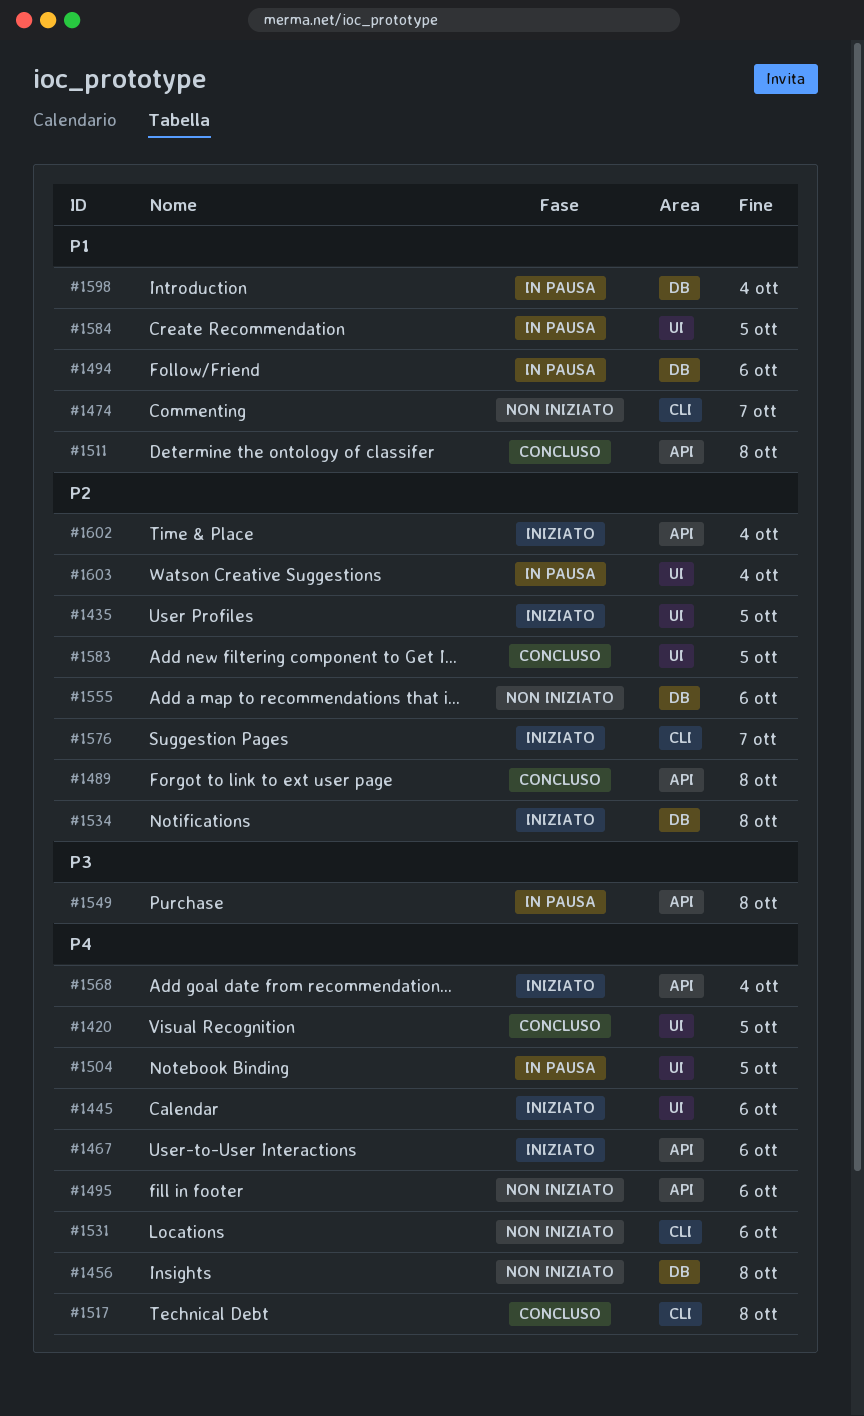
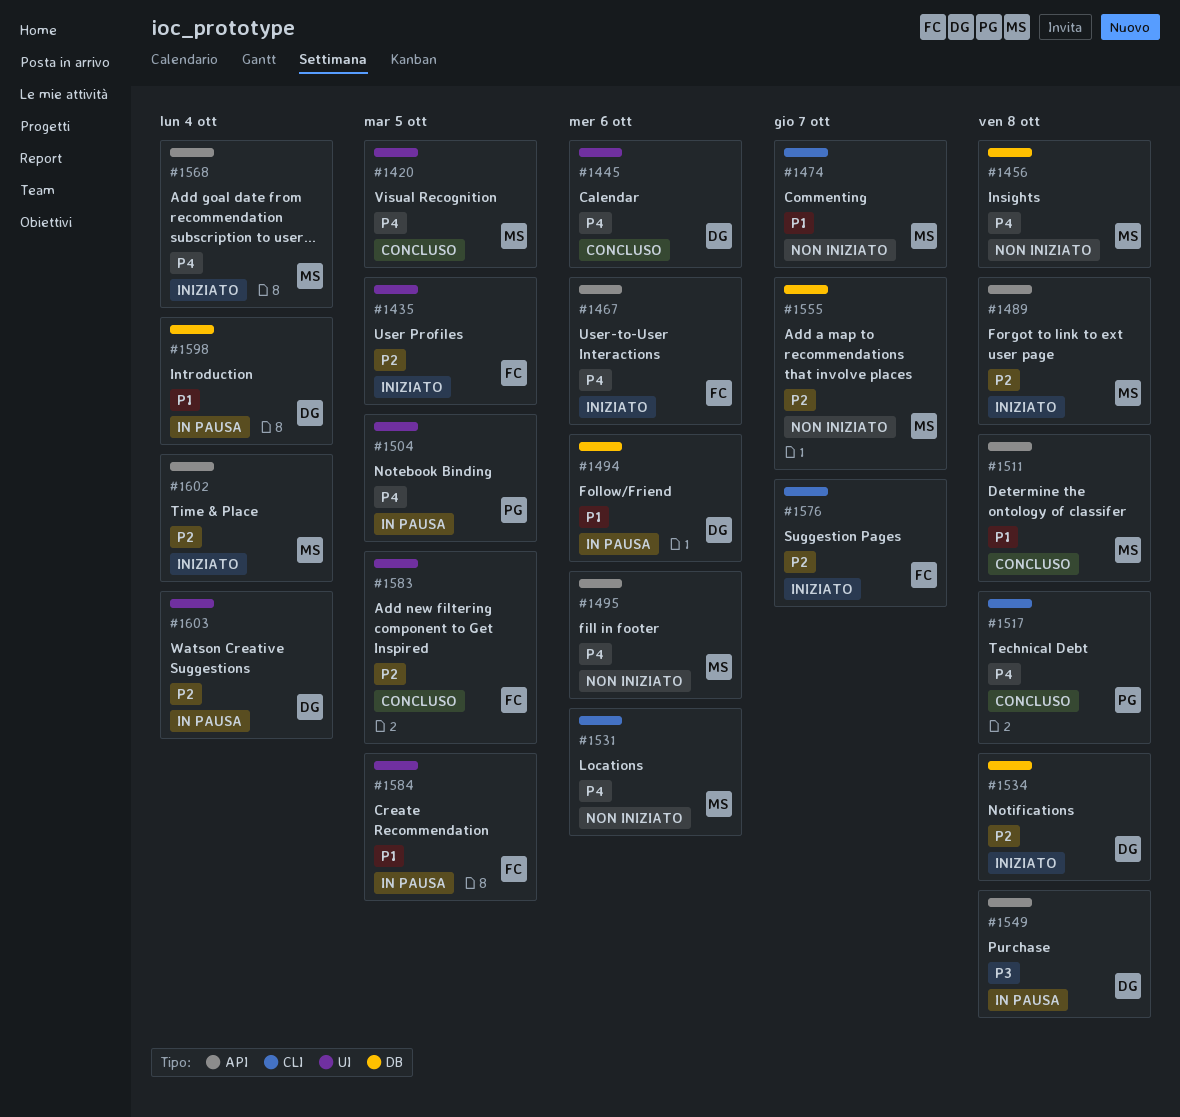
#1445, status: Iniziato -> Concluso
#1489, status: Concluso -> Iniziato
#1555, due: Oct 6 -> Oct 7

